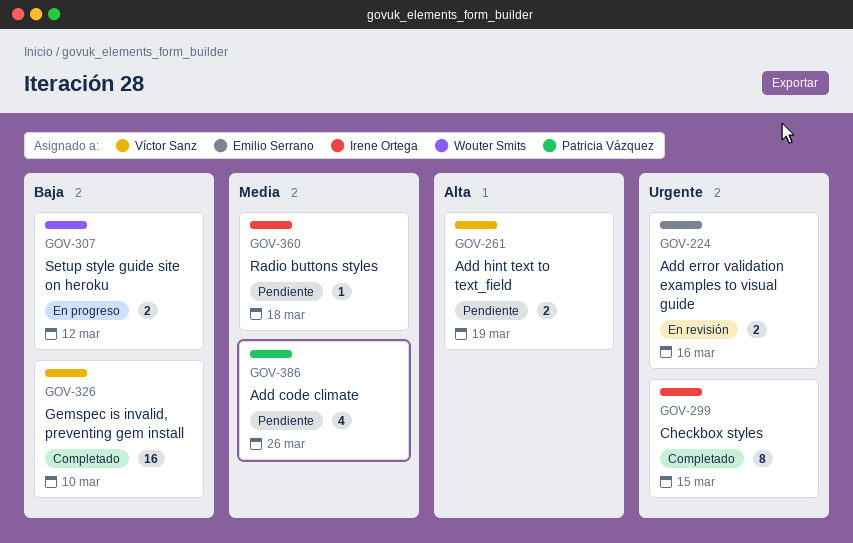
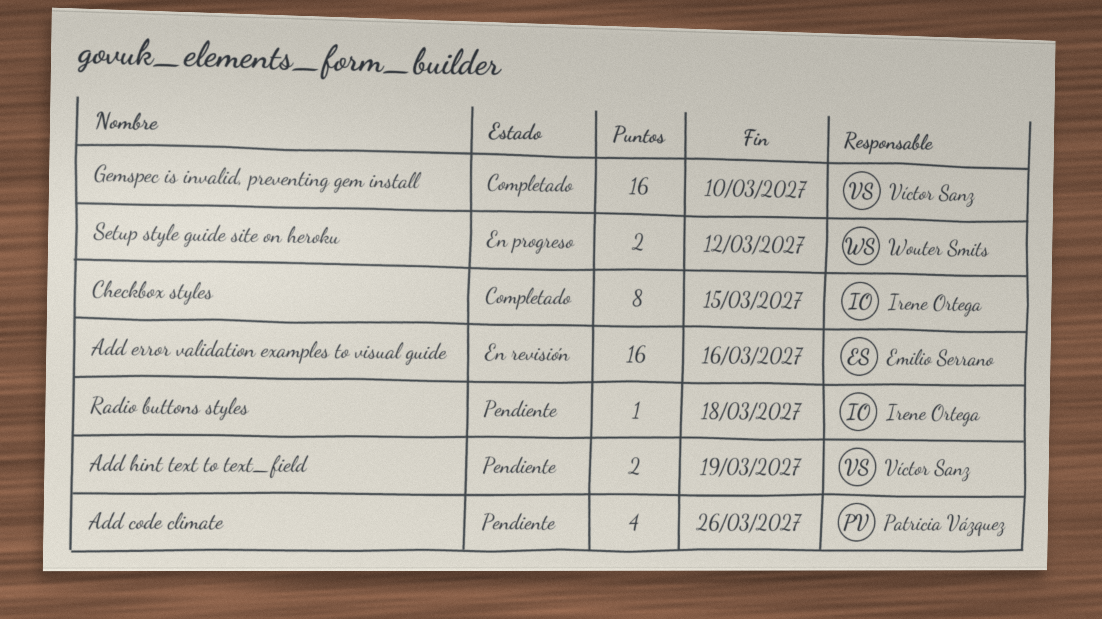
Add error validation examples to visual guide, estimate: 2 -> 16

